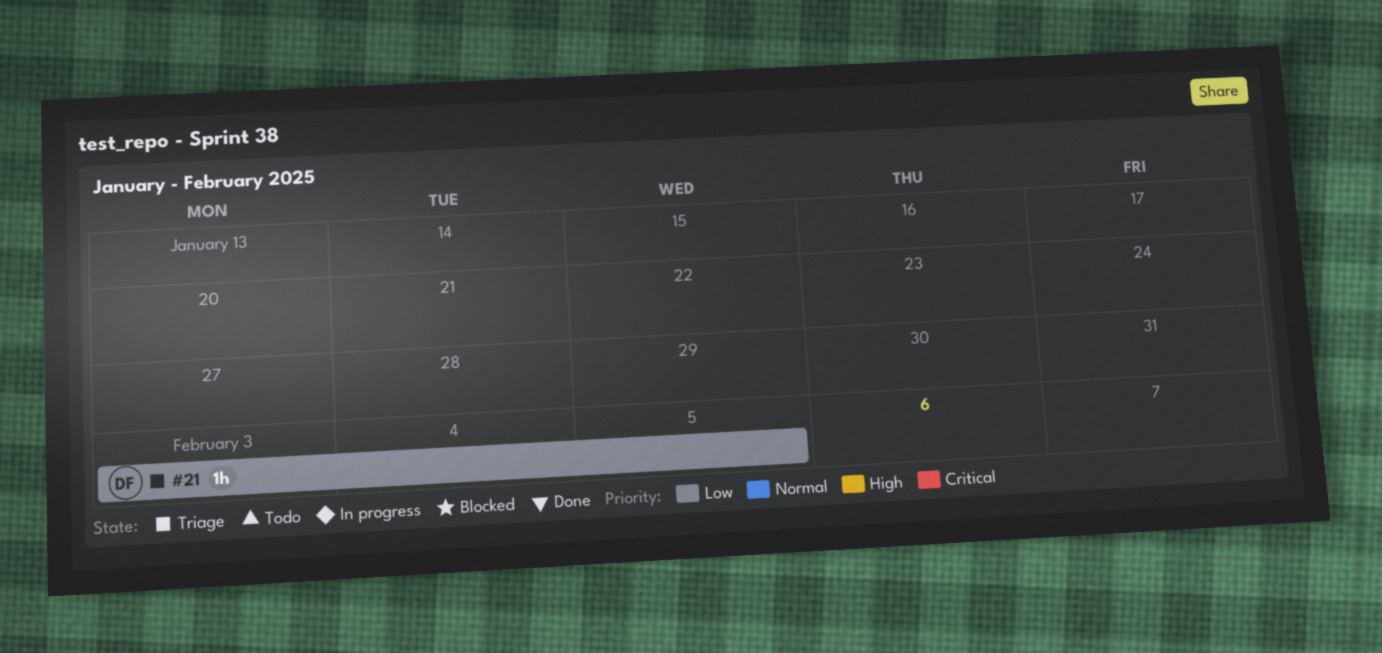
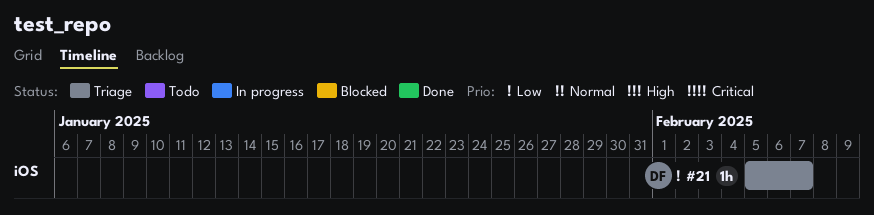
#21, start: Feb 3 -> Feb 5
#21, due: Feb 5 -> Feb 7

